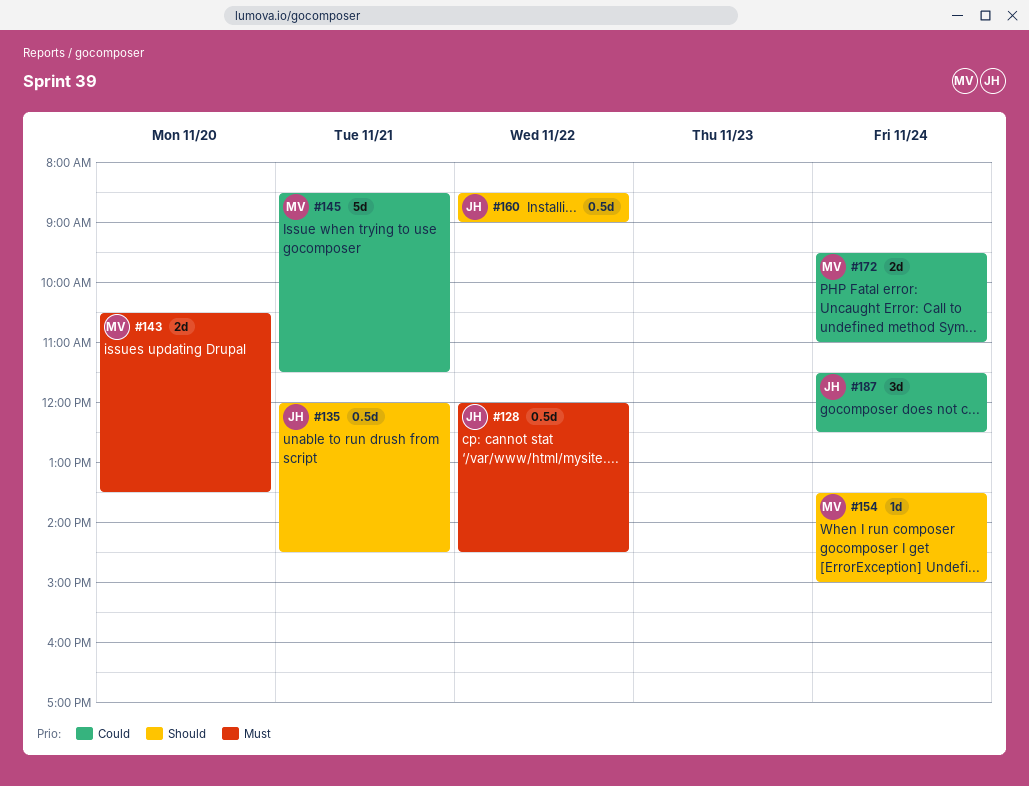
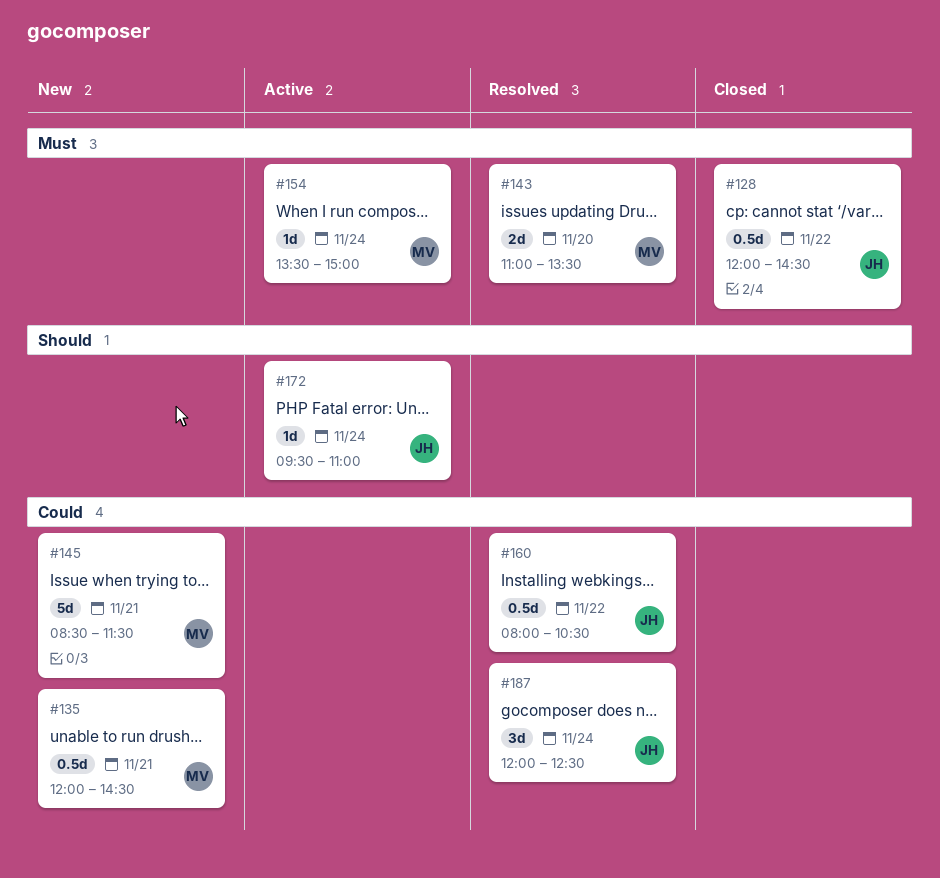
#135, owner: JH -> MV
#135, priority: Should -> Could
#143, begins: 10:30 -> 11:00
#154, priority: Should -> Must
#160, priority: Should -> Could
#160, begins: 08:30 -> 08:00
#160, ends: 09:00 -> 10:30
#172, owner: MV -> JH
#172, priority: Could -> Should
#172, estimate: 2d -> 1d
#187, begins: 11:30 -> 12:00

